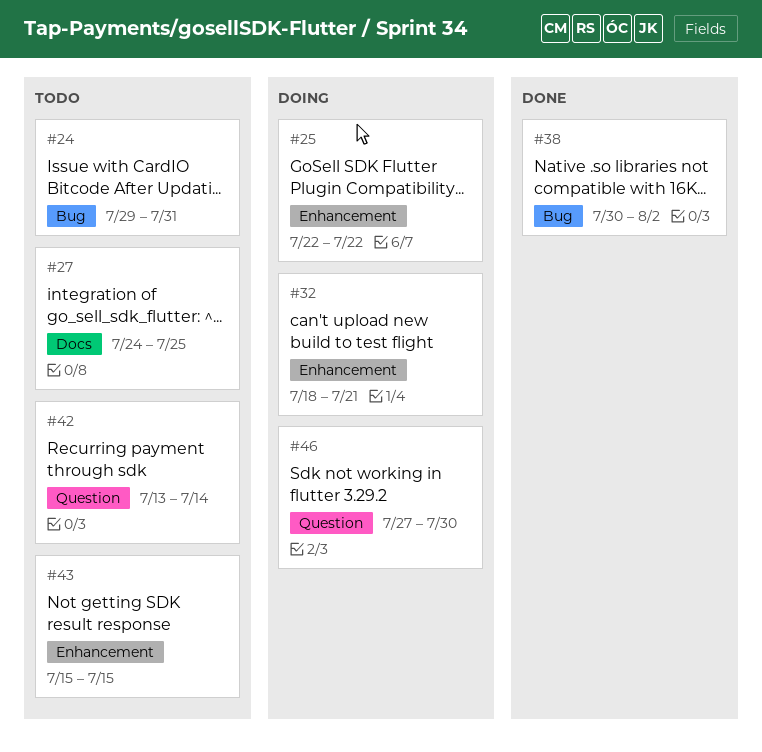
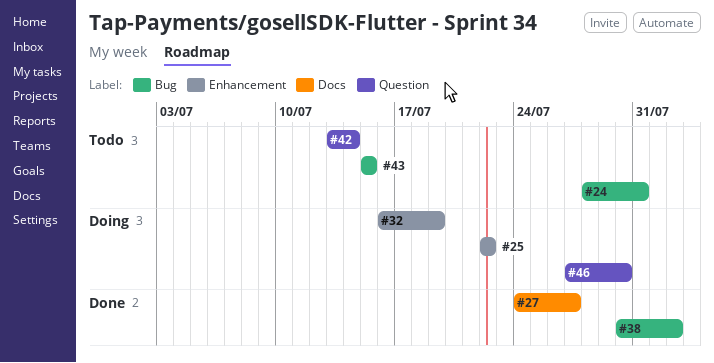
#24, start: Jul 29 -> Jul 28
#27, status: Todo -> Done
#27, due: Jul 25 -> Jul 27
#32, start: Jul 18 -> Jul 16
#32, due: Jul 21 -> Jul 19
#43, label: Enhancement -> Bug

